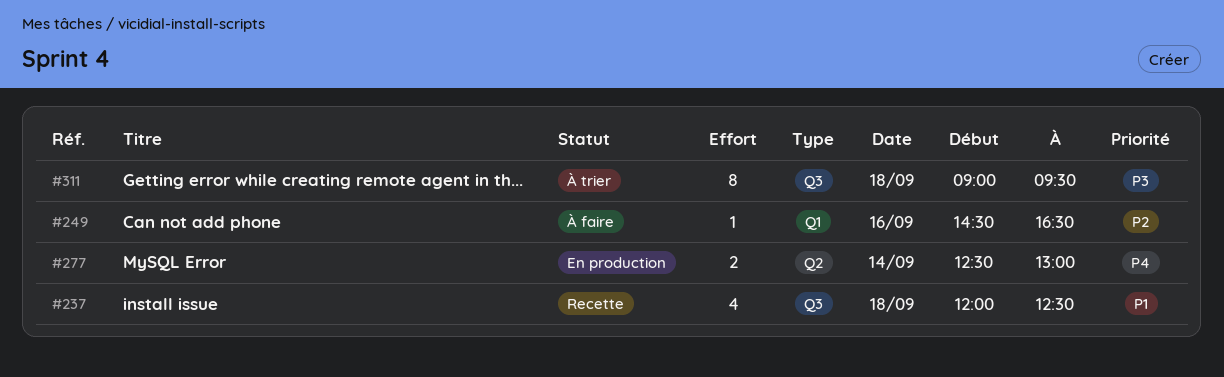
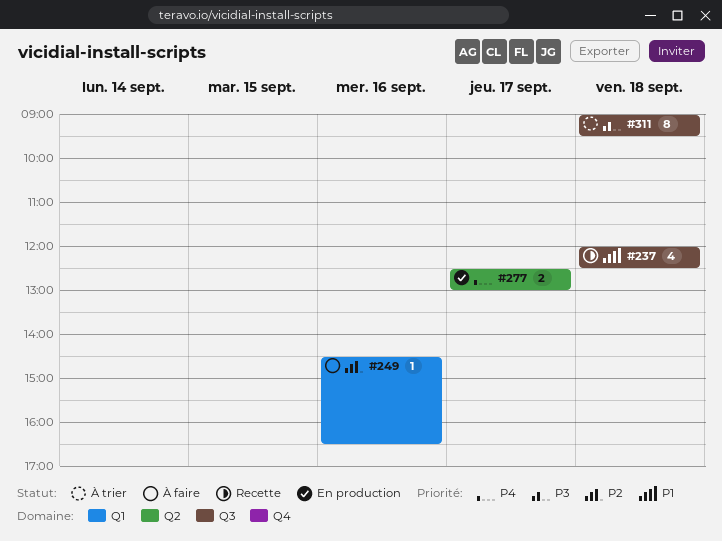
#277, day: Sep 14 -> Sep 17

